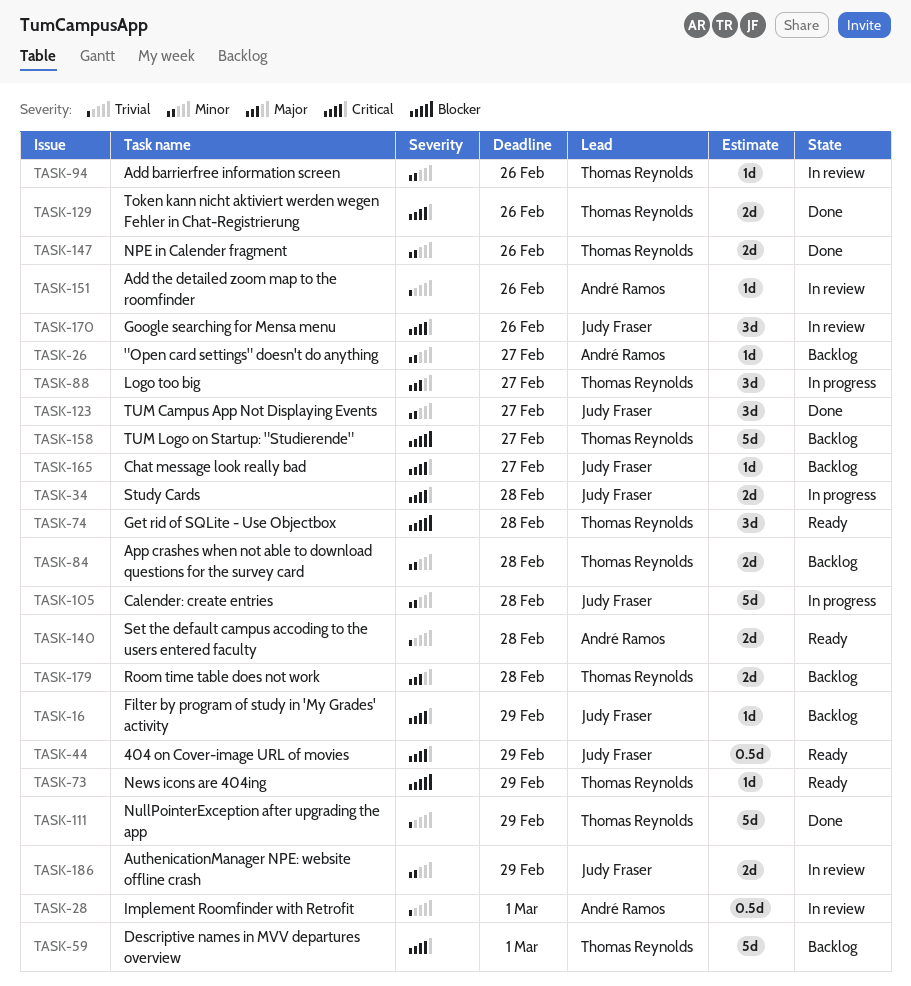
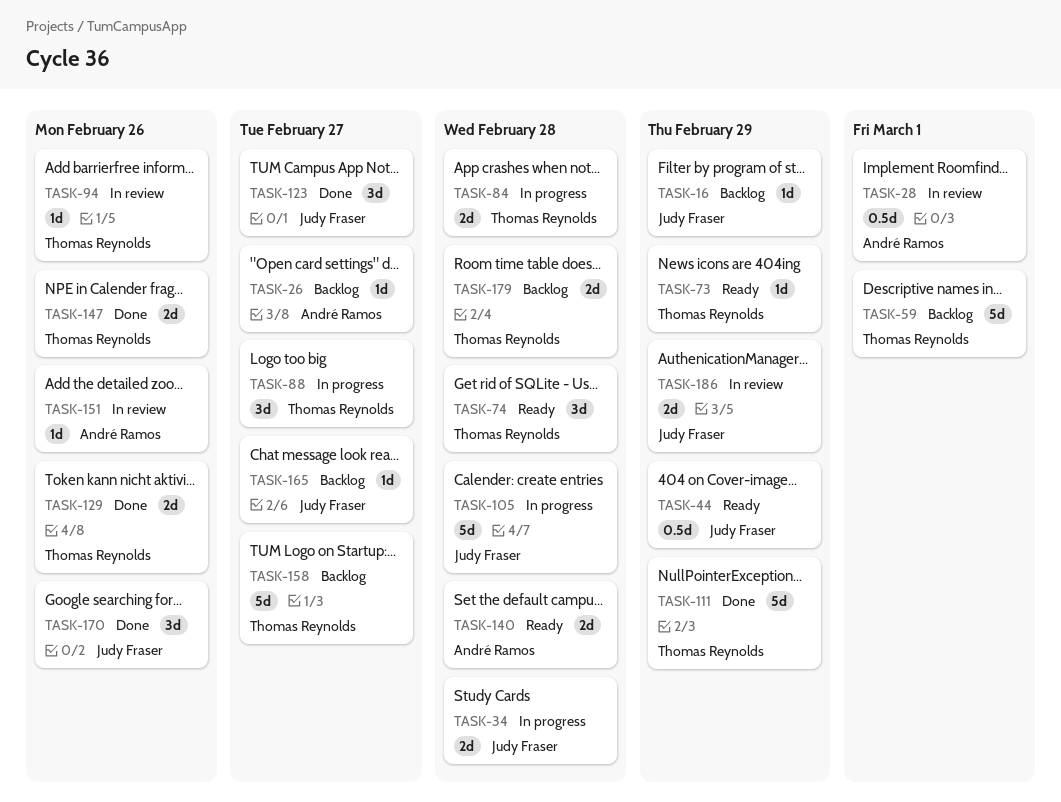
TASK-84, status: Backlog -> In progress
TASK-170, status: In review -> Done

